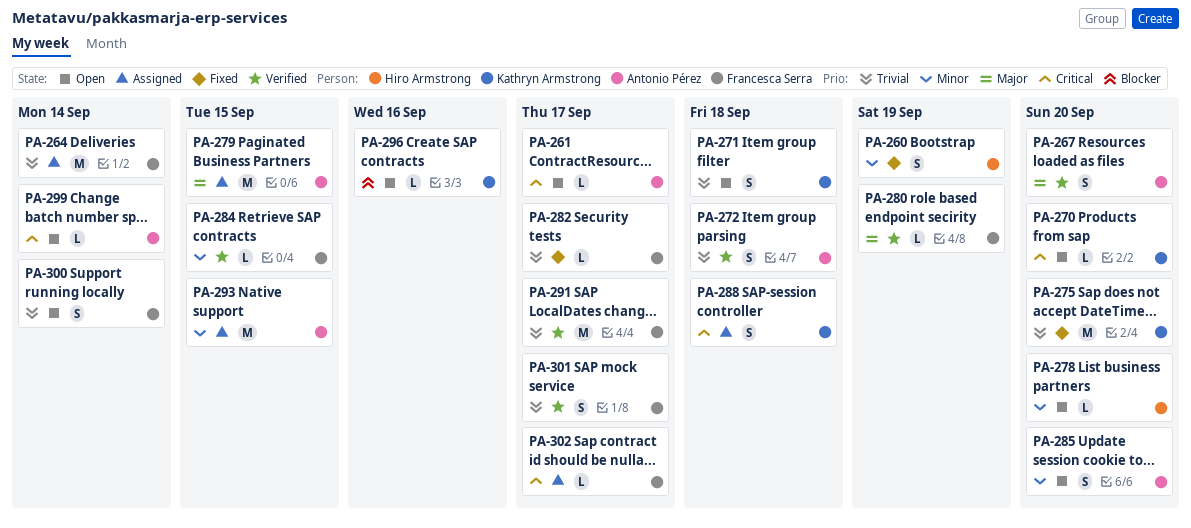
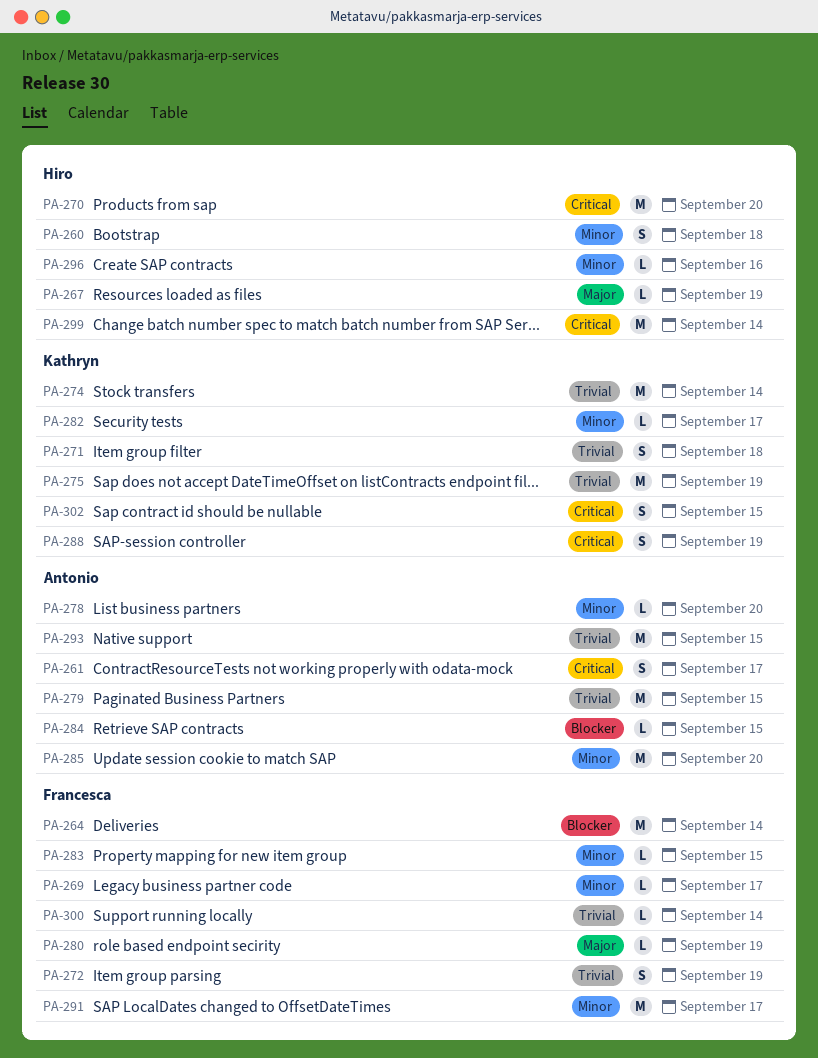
PA-260, due: Sep 19 -> Sep 18
PA-261, estimate: L -> S
PA-264, priority: Trivial -> Blocker
PA-267, owner: Antonio Pérez -> Hiro Armstrong
PA-267, estimate: S -> L
PA-267, due: Sep 20 -> Sep 19
PA-269: none -> present
PA-270, owner: Kathryn Armstrong -> Hiro Armstrong
PA-270, estimate: L -> M
PA-272, owner: Antonio Pérez -> Francesca Serra
PA-272, due: Sep 18 -> Sep 19
PA-274: none -> present
PA-275, due: Sep 20 -> Sep 19
PA-278, owner: Hiro Armstrong -> Antonio Pérez
PA-279, priority: Major -> Trivial
PA-282, owner: Francesca Serra -> Kathryn Armstrong
PA-282, priority: Trivial -> Minor
PA-283: none -> present
PA-284, owner: Francesca Serra -> Antonio Pérez
PA-284, priority: Minor -> Blocker
PA-285, estimate: S -> M
PA-288, due: Sep 18 -> Sep 19
PA-291, priority: Trivial -> Minor
PA-293, priority: Minor -> Trivial
PA-296, owner: Kathryn Armstrong -> Hiro Armstrong
PA-296, priority: Blocker -> Minor
PA-299, owner: Antonio Pérez -> Hiro Armstrong
PA-299, estimate: L -> M
PA-300, estimate: S -> L
PA-301: present -> none
PA-302, owner: Francesca Serra -> Kathryn Armstrong
PA-302, estimate: L -> S
PA-302, due: Sep 17 -> Sep 15

